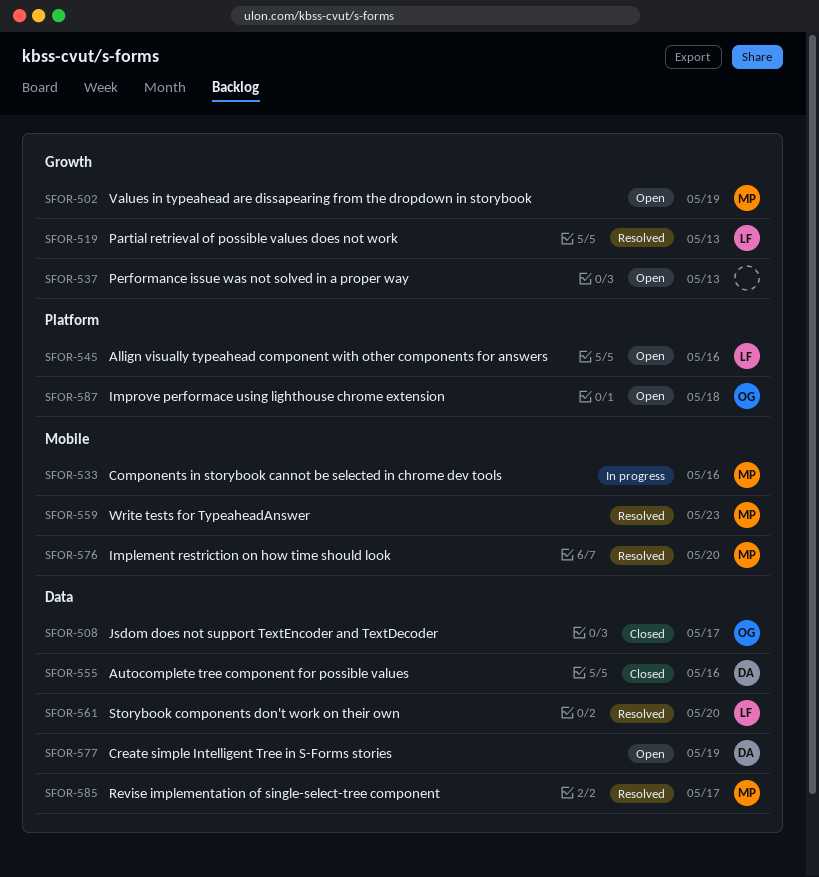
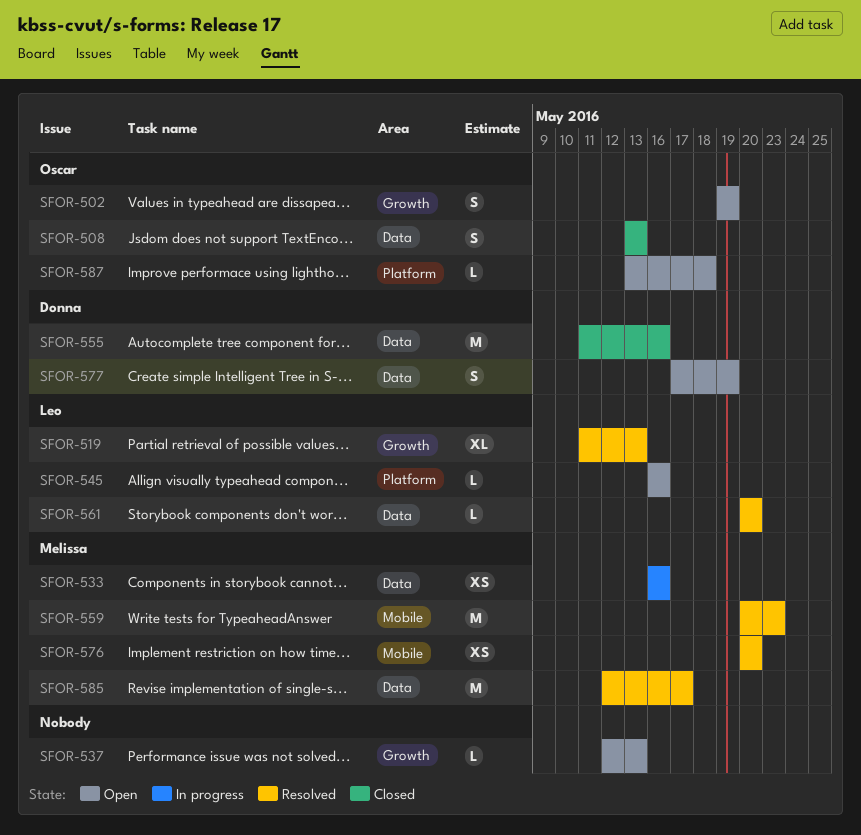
SFOR-502, owner: Melissa -> Oscar
SFOR-508, due: May 17 -> May 13
SFOR-533, label: Mobile -> Data

